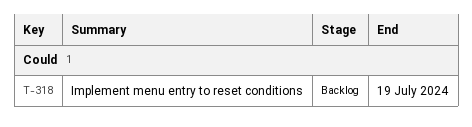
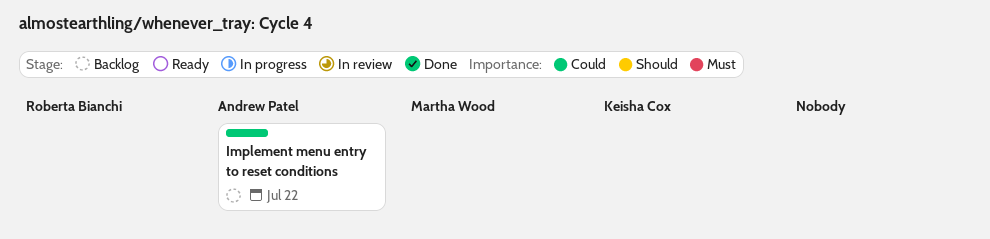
Implement menu entry to reset conditions, due: Jul 19 -> Jul 22

